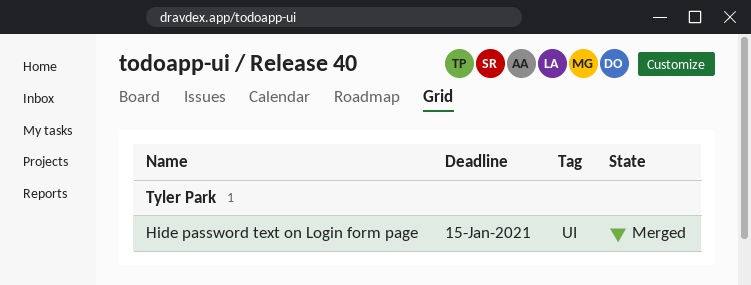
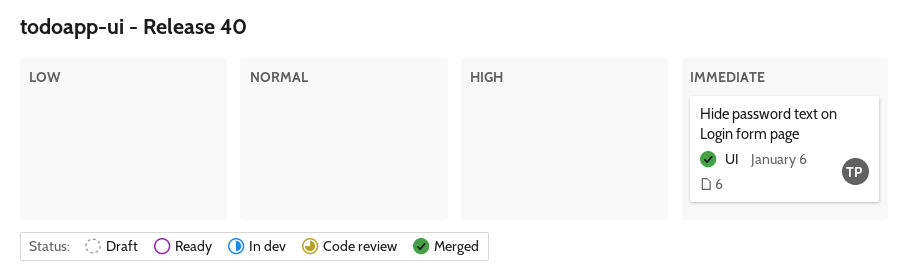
Hide password text on Login form page, due: Jan 15 -> Jan 6

